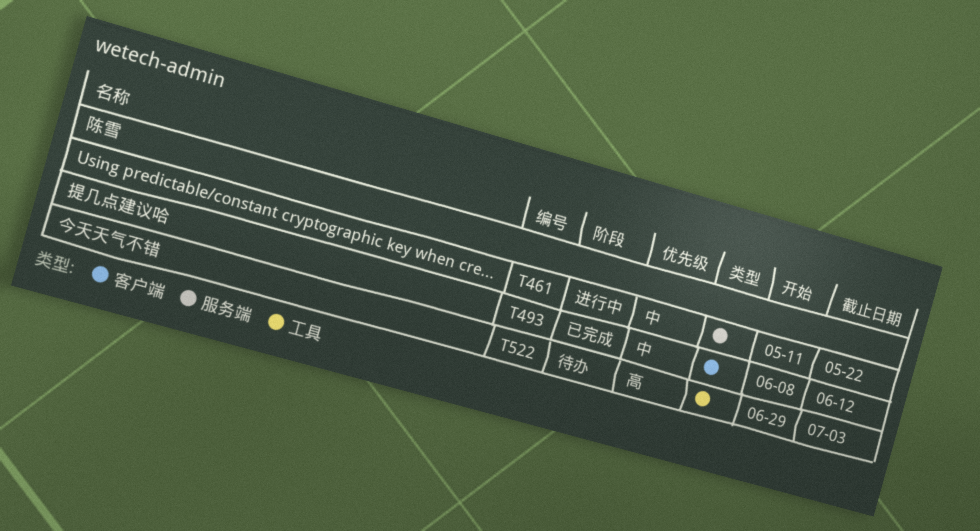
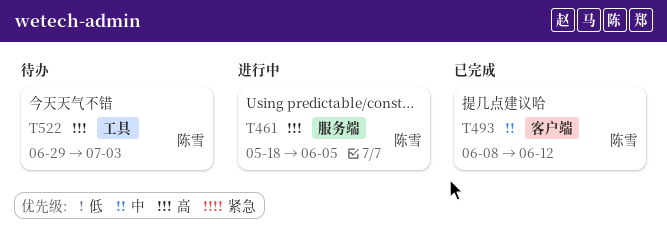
T461, priority: 中 -> 高
T461, start: May 11 -> May 18
T461, due: May 22 -> Jun 5

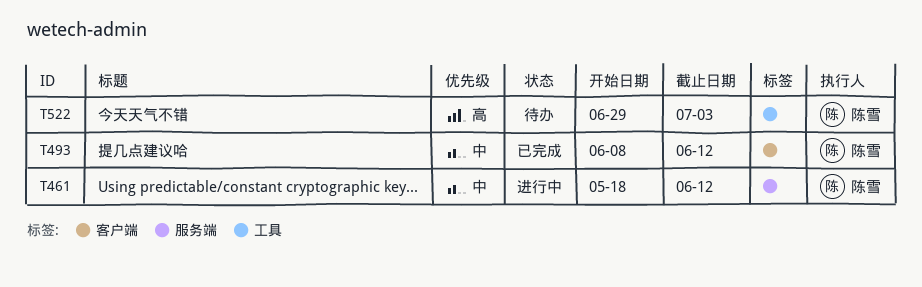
T461, priority: 高 -> 中
T461, due: Jun 5 -> Jun 12

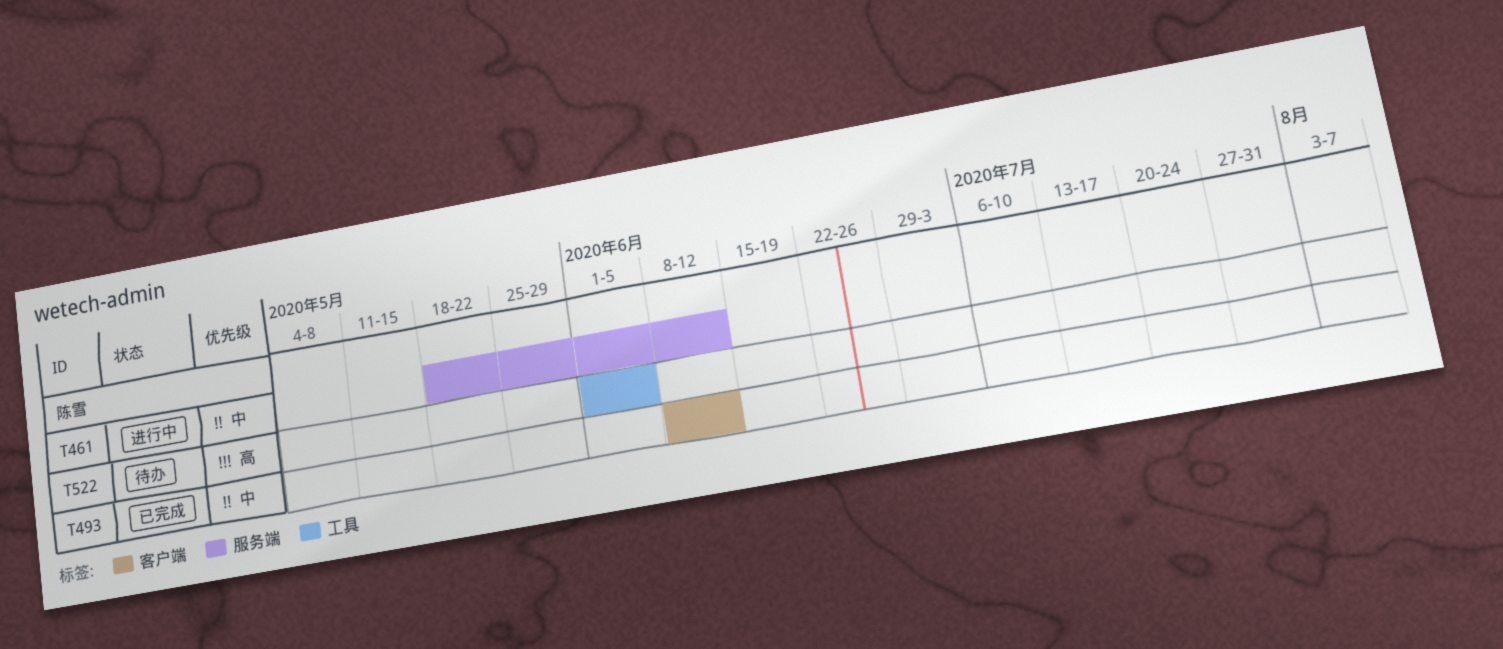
T522, start: Jun 29 -> Jun 1
T522, due: Jul 3 -> Jun 5

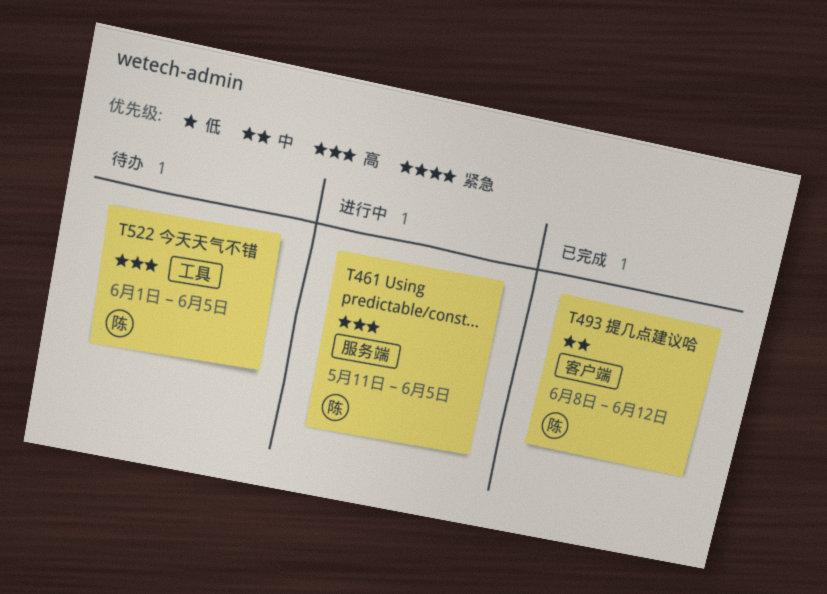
T461, priority: 中 -> 高
T461, start: May 18 -> May 11
T461, due: Jun 12 -> Jun 5

